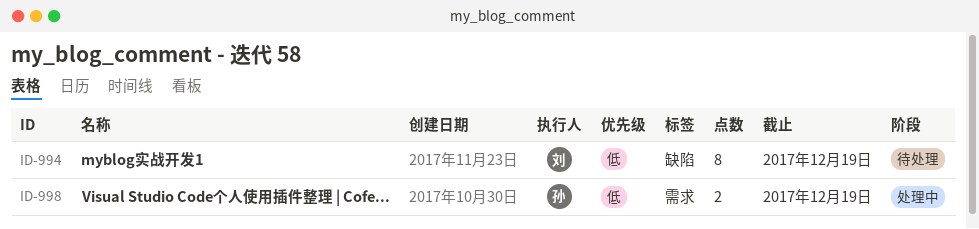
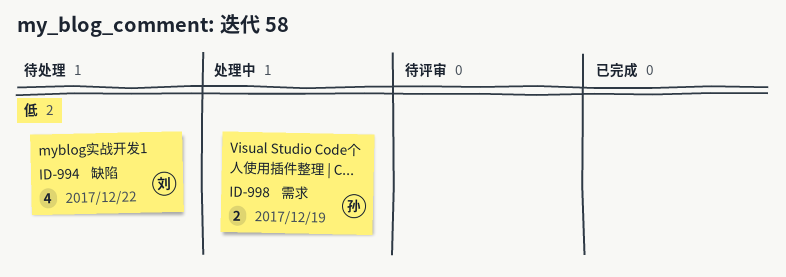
ID-994, estimate: 8 -> 4
ID-994, due: Dec 19 -> Dec 22

